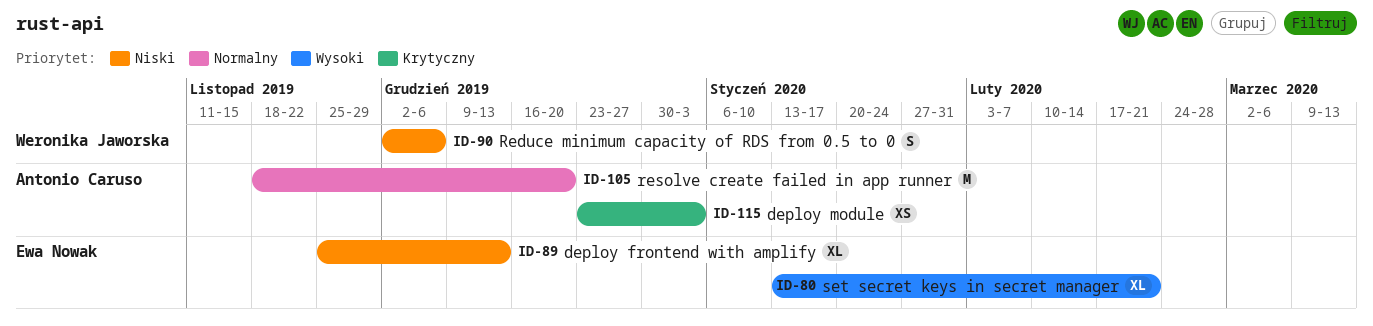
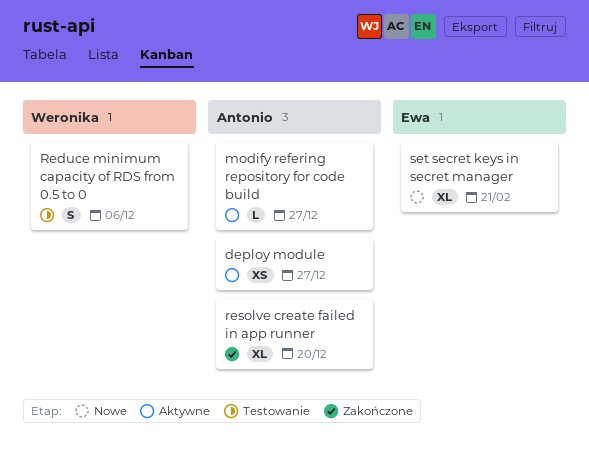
deploy frontend with amplify: present -> none
deploy module, due: Jan 3 -> Dec 27
modify refering repository for code build: none -> present
resolve create failed in app runner, estimate: M -> XL

